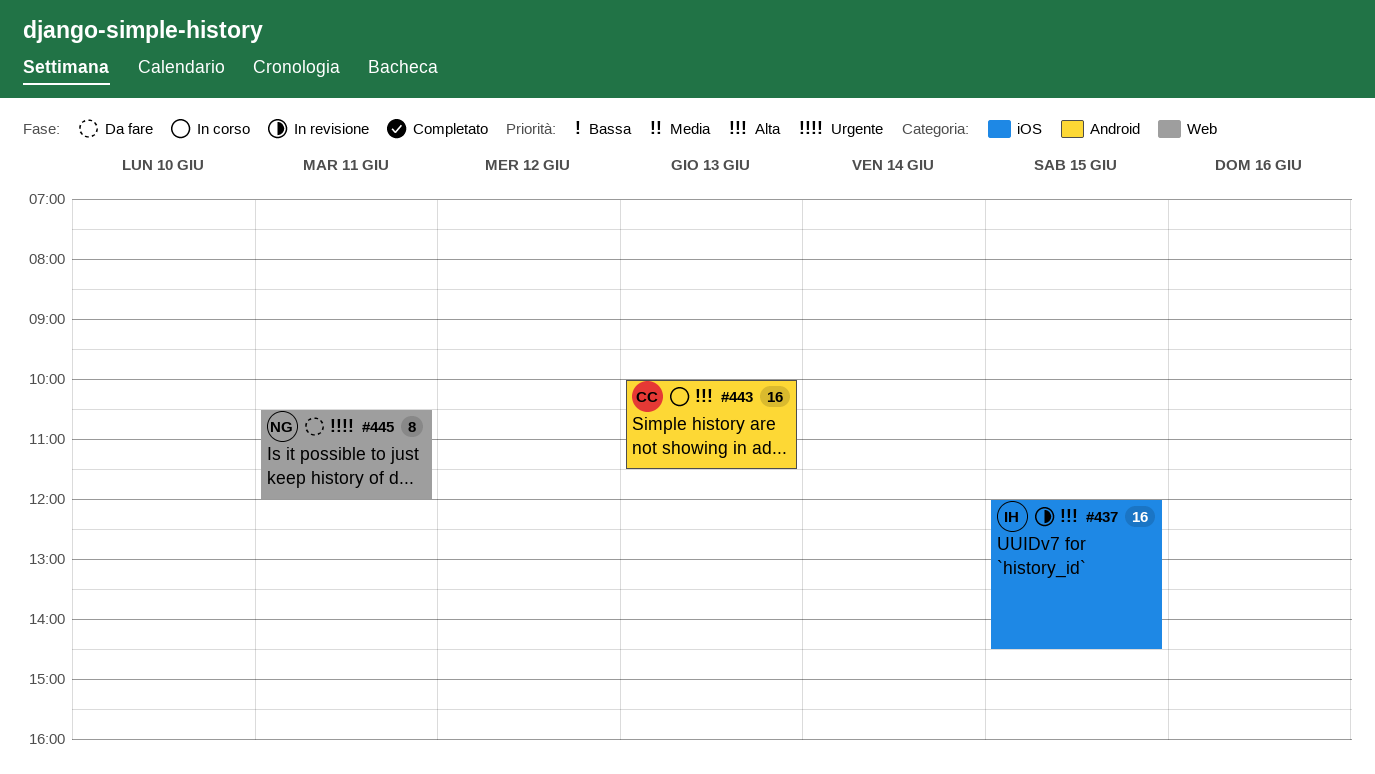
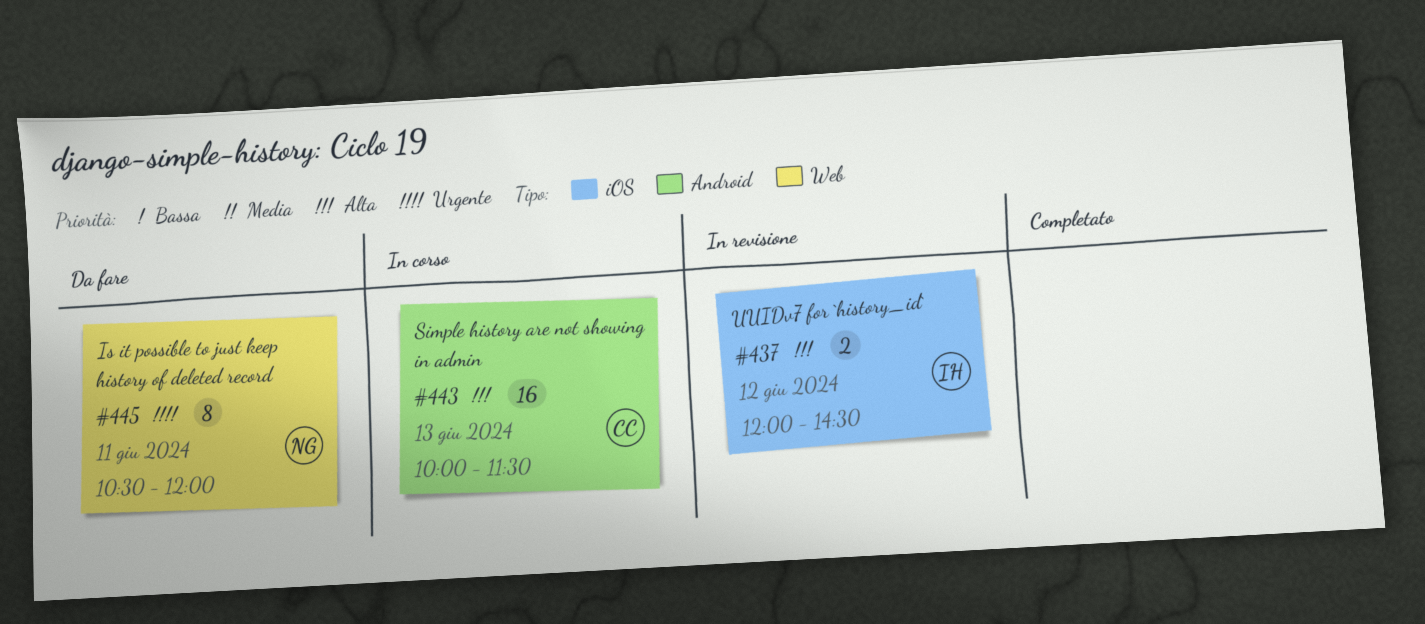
#437, estimate: 16 -> 2
#437, day: Jun 15 -> Jun 12

